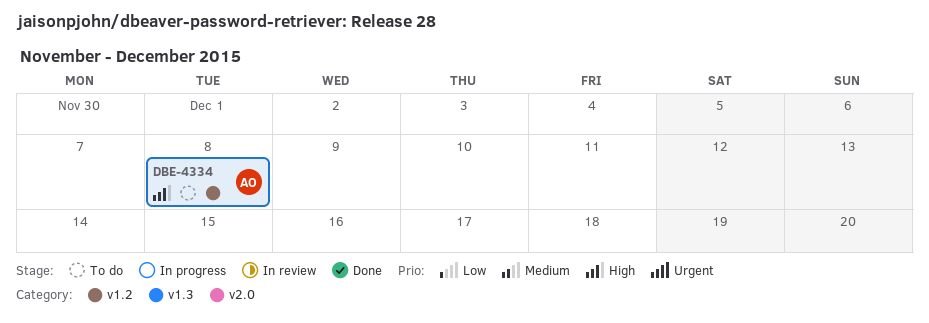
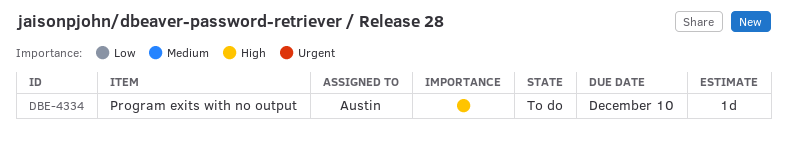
DBE-4334, due: Dec 8 -> Dec 10

